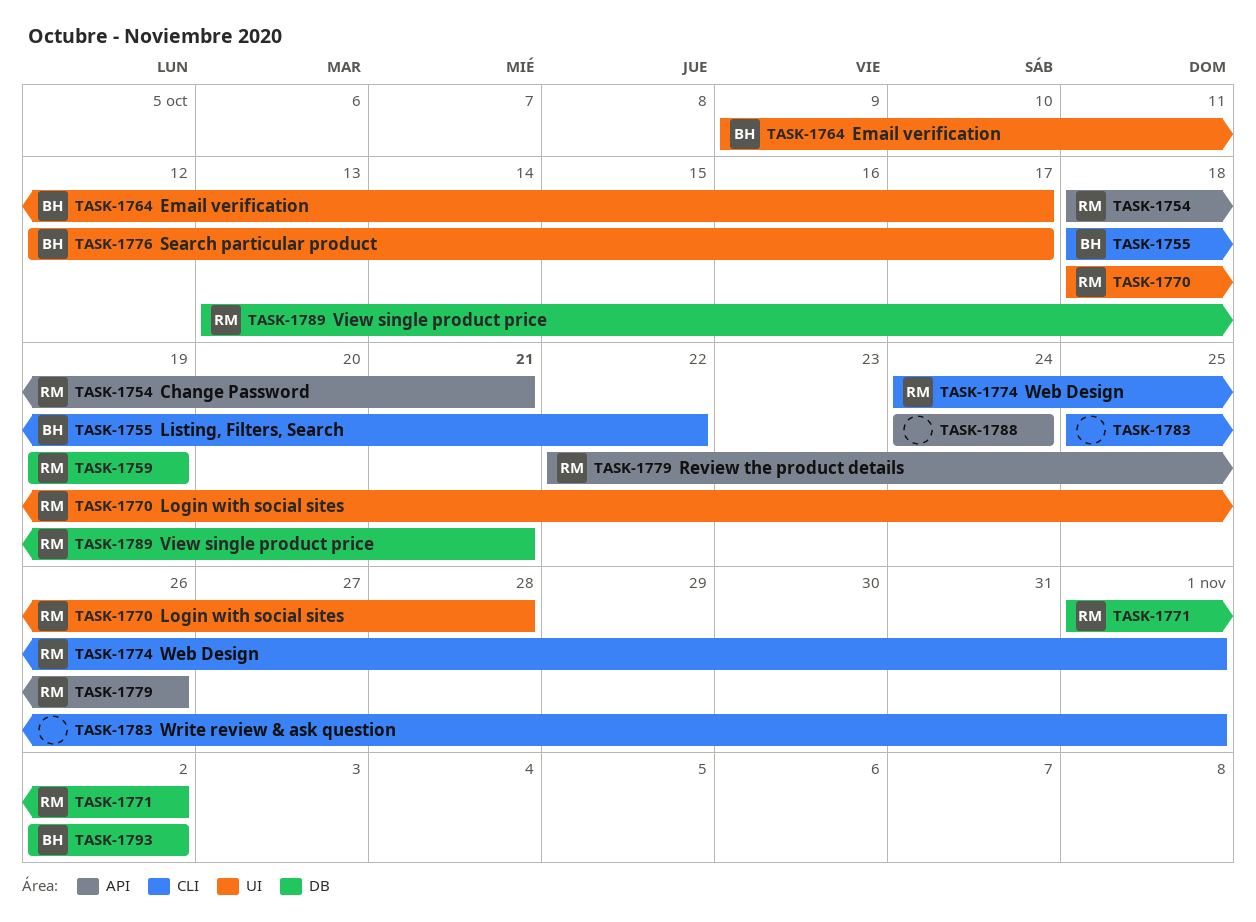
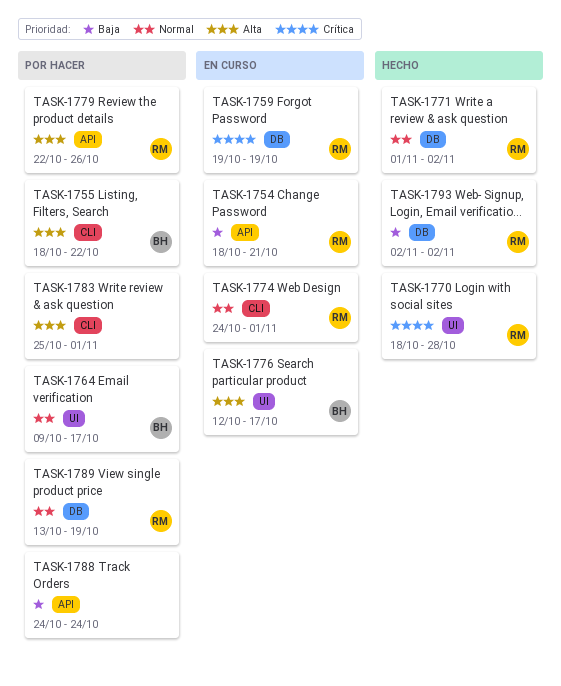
TASK-1789, due: Oct 21 -> Oct 19
TASK-1793, owner: BH -> RM

